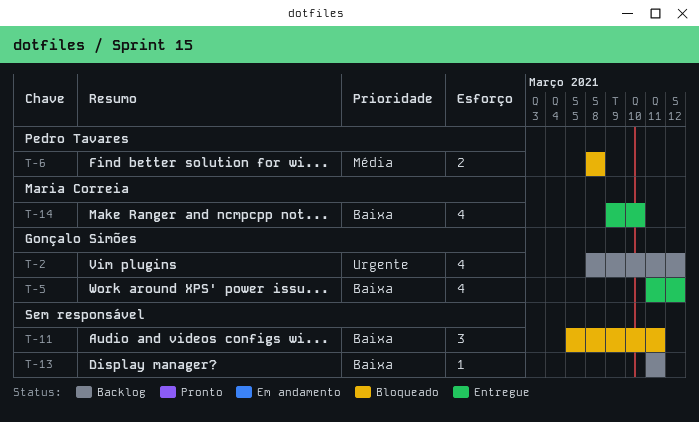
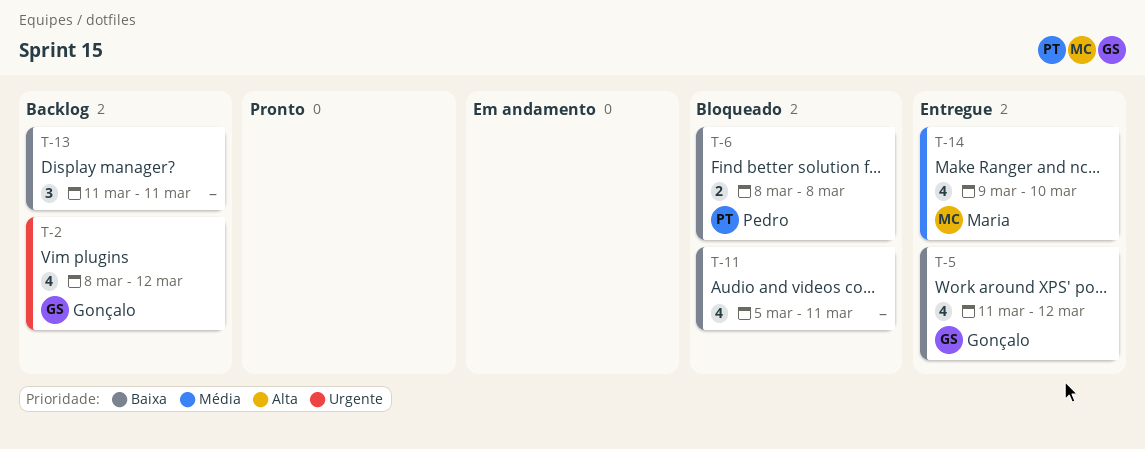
T-6, priority: Média -> Baixa
T-11, estimate: 3 -> 4
T-13, estimate: 1 -> 3
T-14, priority: Baixa -> Média

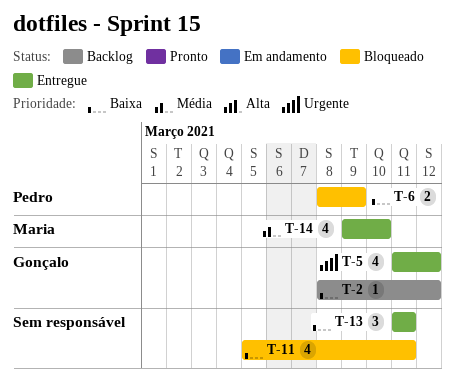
T-2, priority: Urgente -> Baixa
T-2, estimate: 4 -> 1
T-5, priority: Baixa -> Urgente
T-6, due: Mar 8 -> Mar 9
T-13, status: Backlog -> Entregue

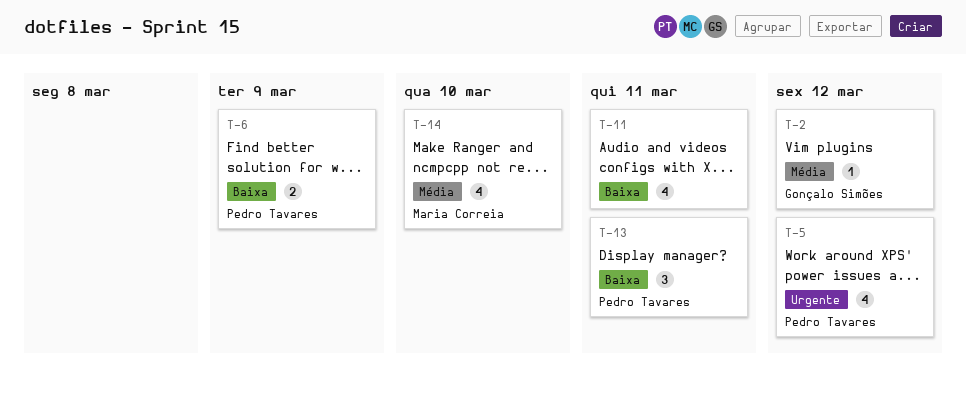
T-2, priority: Baixa -> Média
T-5, owner: Gonçalo Simões -> Pedro Tavares
T-13, owner: none -> Pedro Tavares

